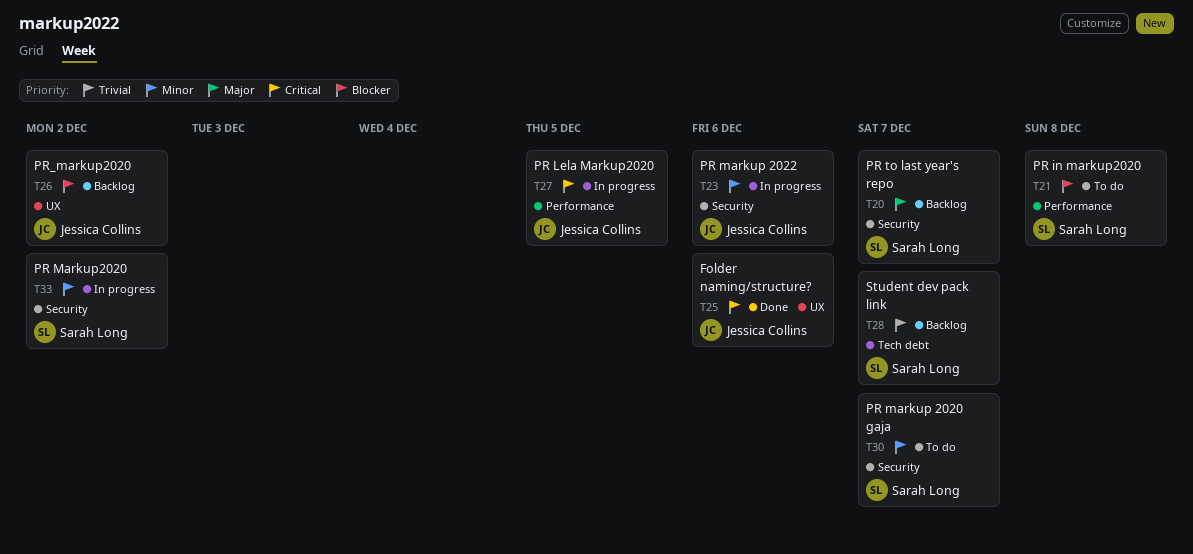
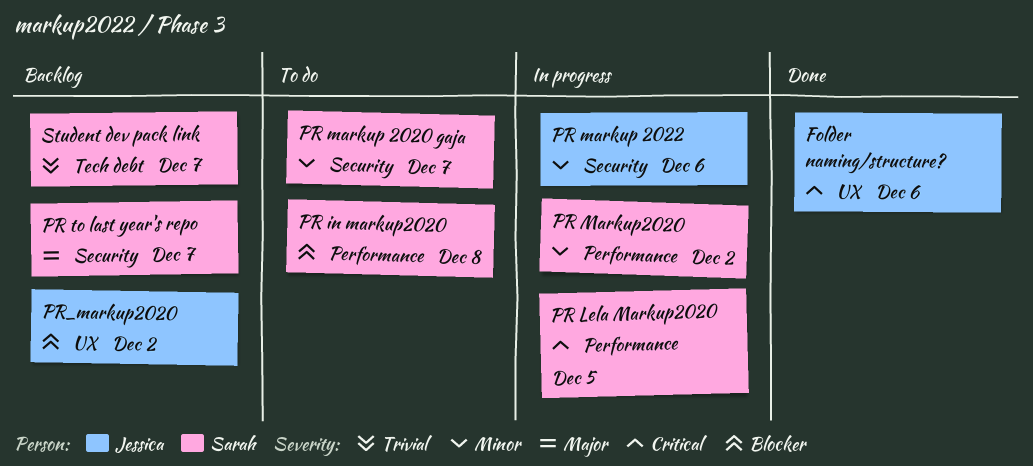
PR Lela Markup2020, owner: Jessica Collins -> Sarah Long
PR Markup2020, label: Security -> Performance

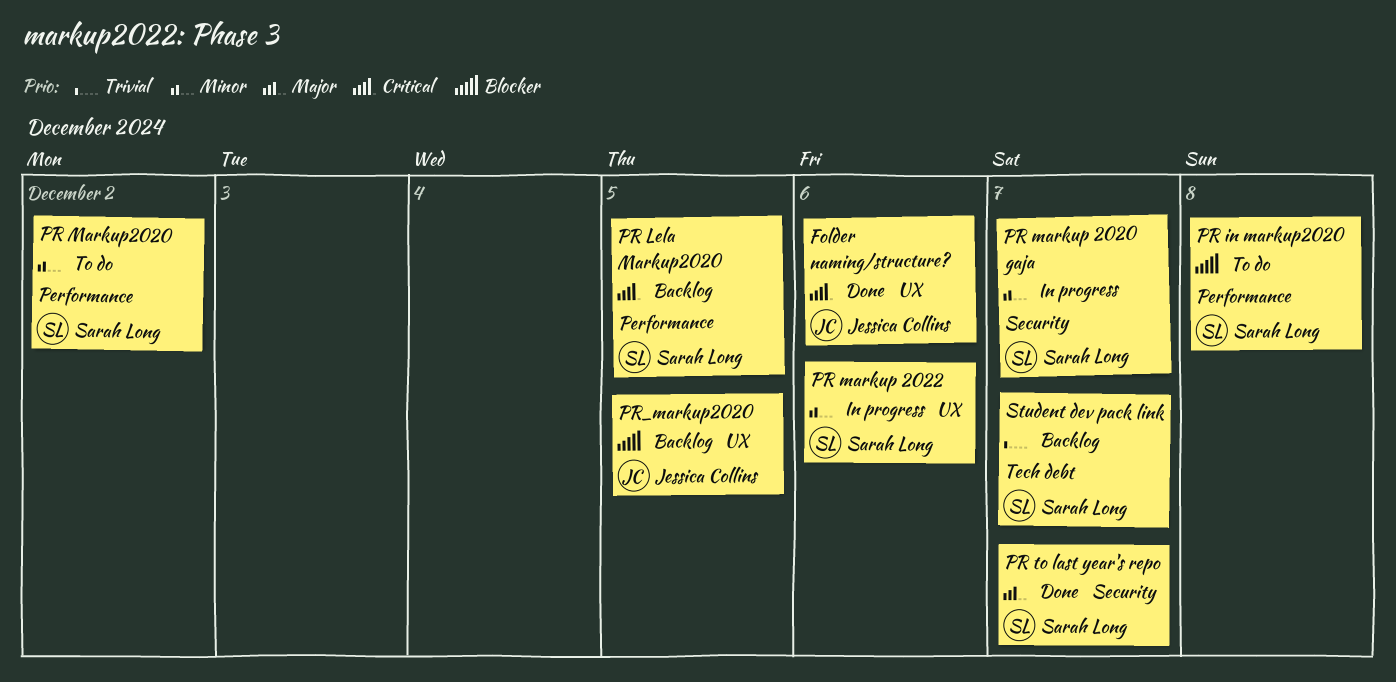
PR Lela Markup2020, status: In progress -> Backlog
PR markup 2020 gaja, status: To do -> In progress
PR markup 2022, owner: Jessica Collins -> Sarah Long
PR markup 2022, label: Security -> UX
PR Markup2020, status: In progress -> To do
PR to last year's repo, status: Backlog -> Done
PR_markup2020, due: Dec 2 -> Dec 5

